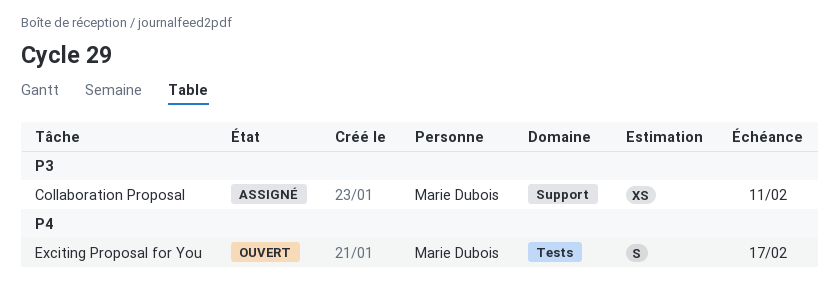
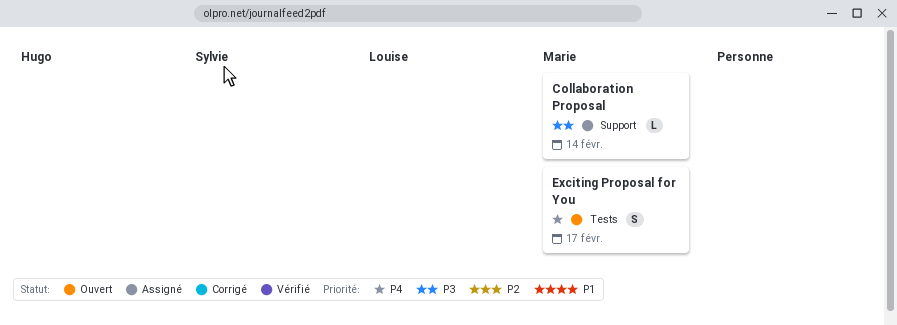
Collaboration Proposal, estimate: XS -> L
Collaboration Proposal, due: Feb 11 -> Feb 14

